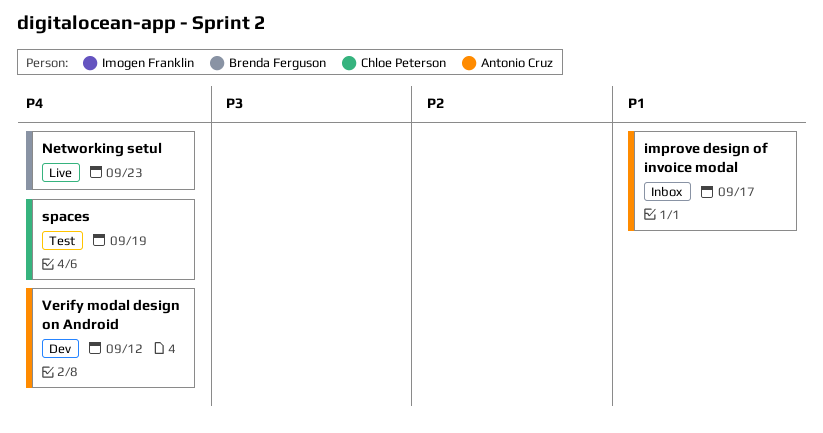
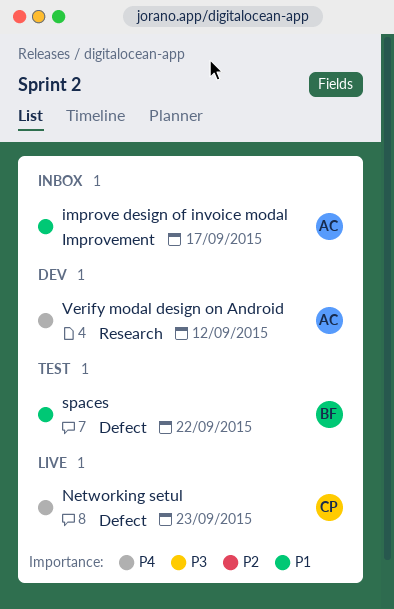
Networking setul, owner: Brenda Ferguson -> Chloe Peterson
spaces, owner: Chloe Peterson -> Brenda Ferguson
spaces, priority: P4 -> P1
spaces, due: Sep 19 -> Sep 22

